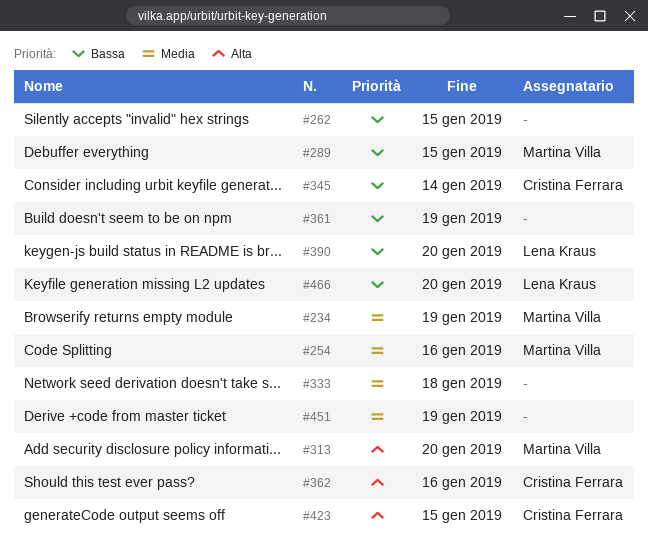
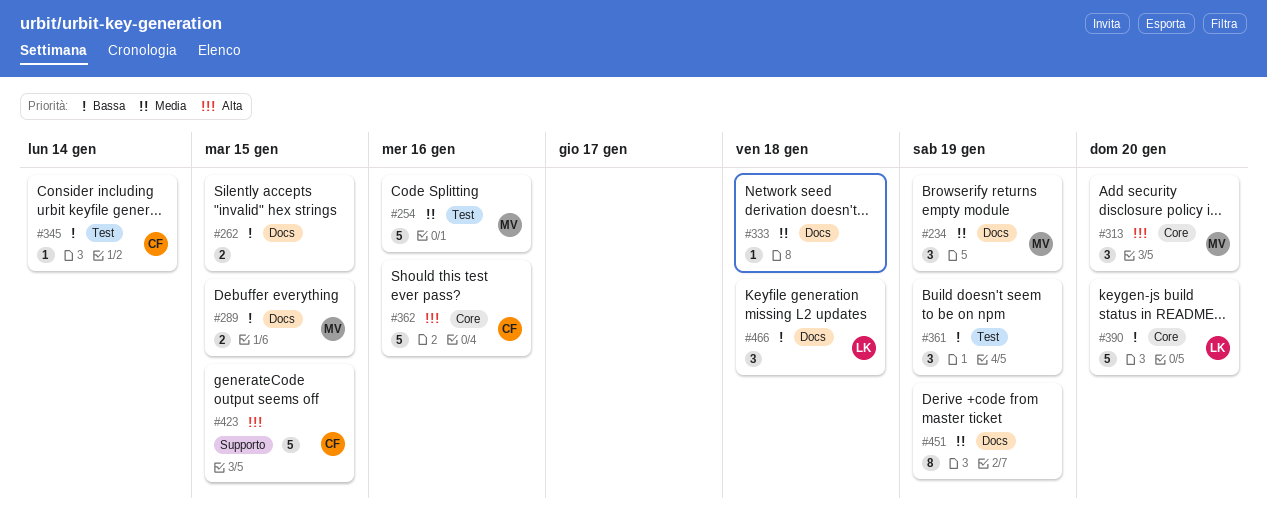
#466, due: Jan 20 -> Jan 18

